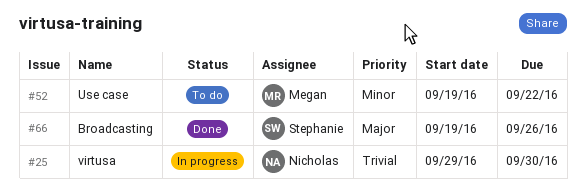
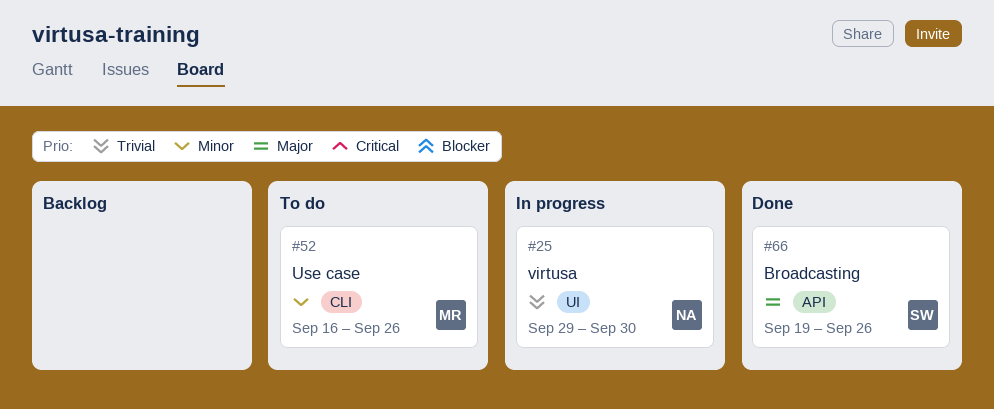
#52, start: Sep 19 -> Sep 16
#52, due: Sep 22 -> Sep 26

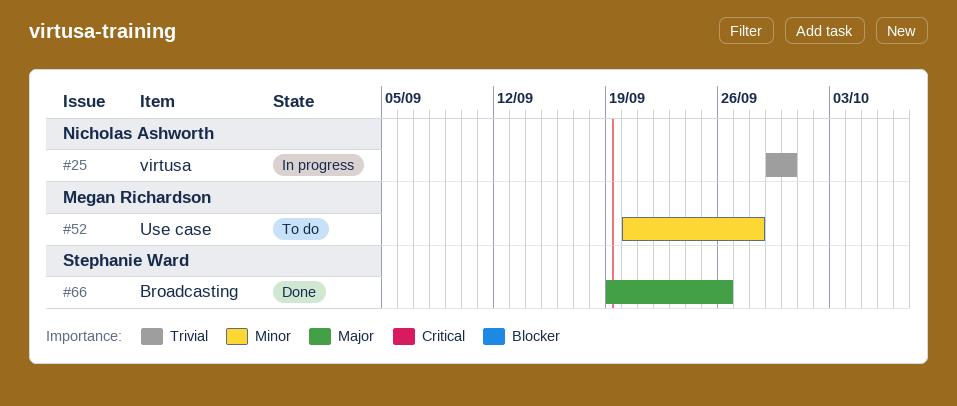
#52, start: Sep 16 -> Sep 20
#52, due: Sep 26 -> Sep 28

